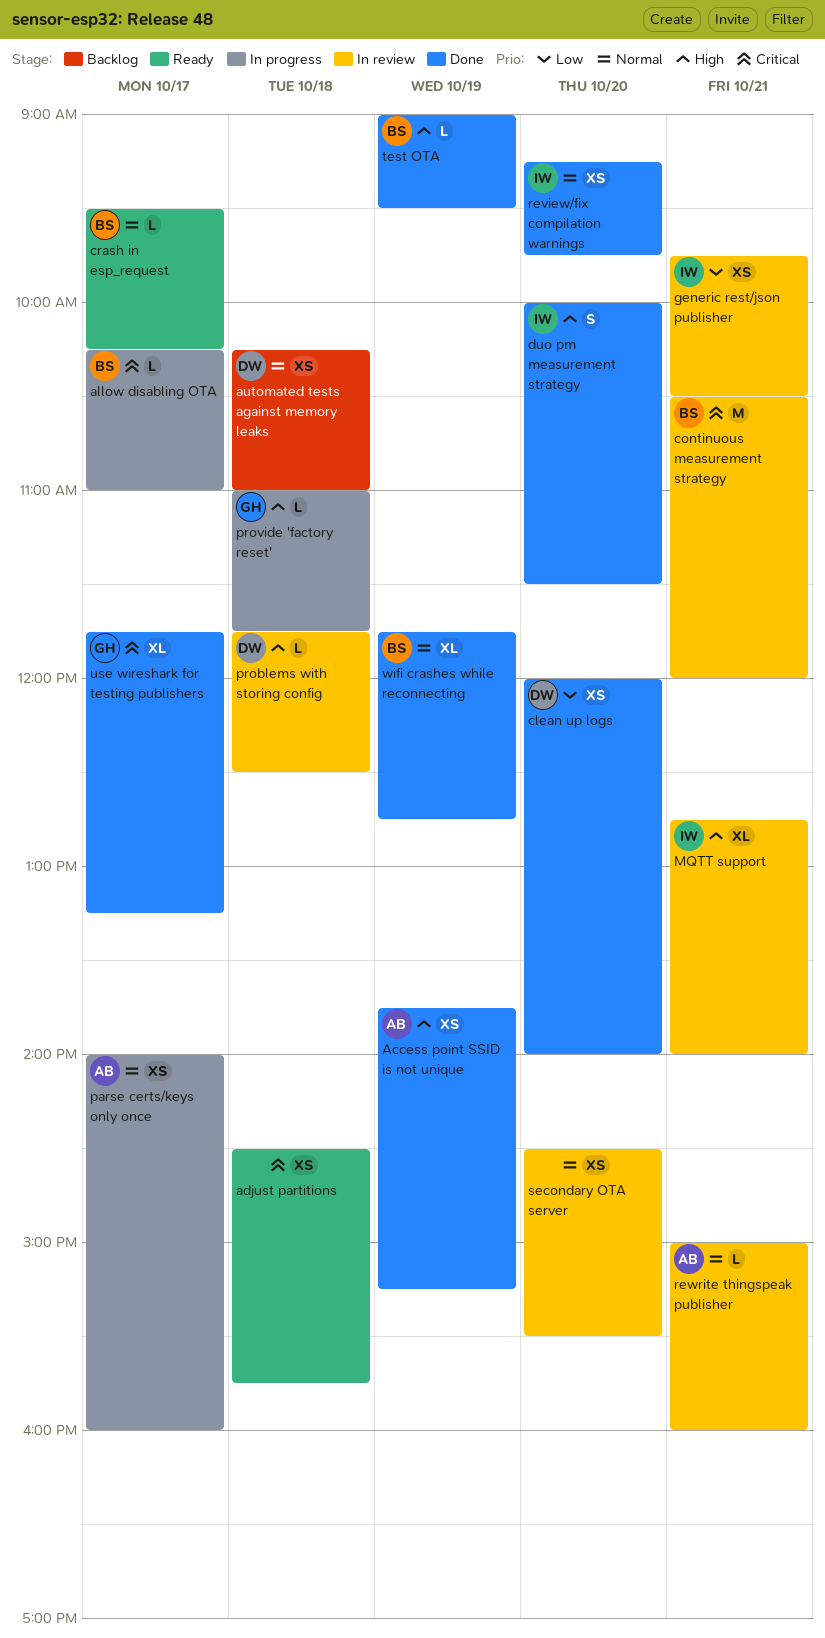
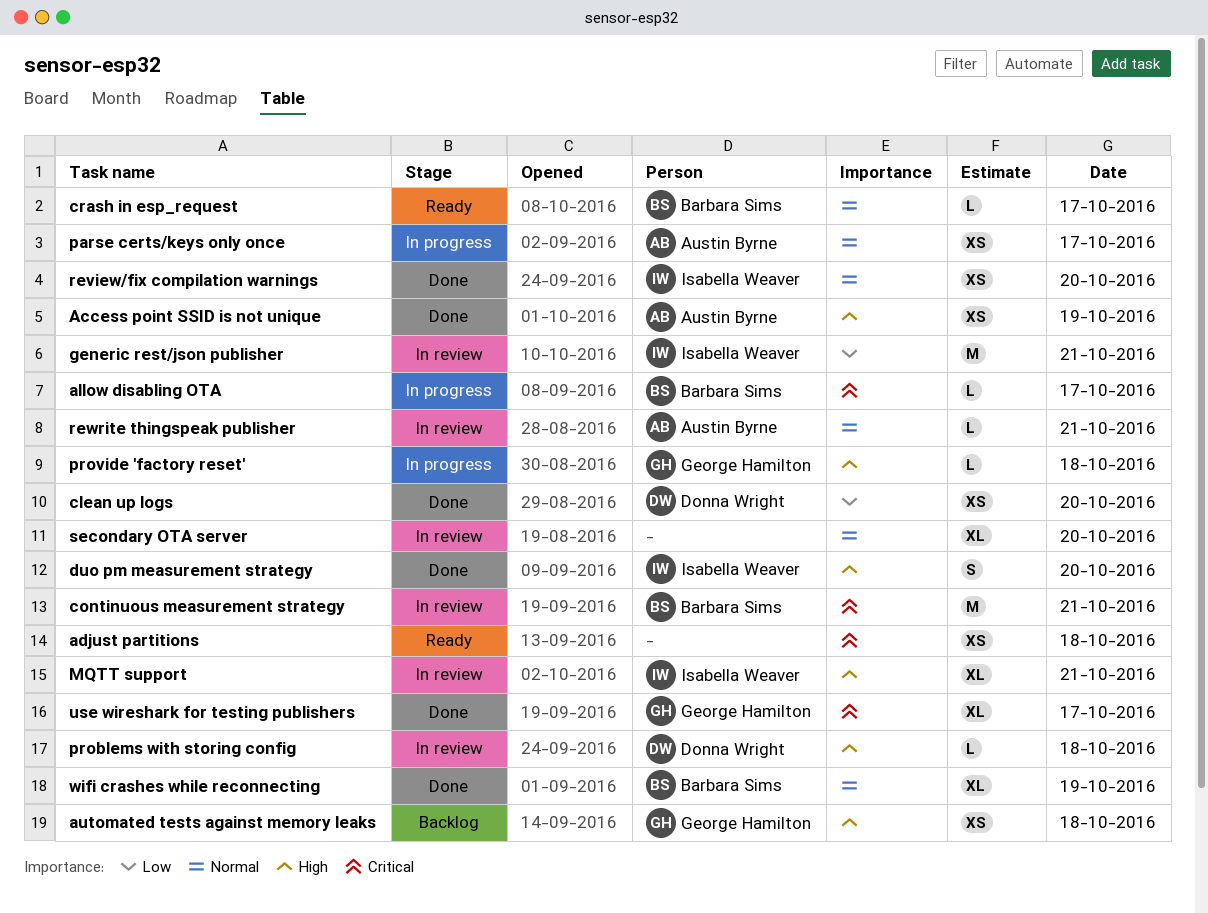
automated tests against memory leaks, owner: Donna Wright -> George Hamilton
automated tests against memory leaks, priority: Normal -> High
generic rest/json publisher, estimate: XS -> M
secondary OTA server, estimate: XS -> XL
test OTA: present -> none

